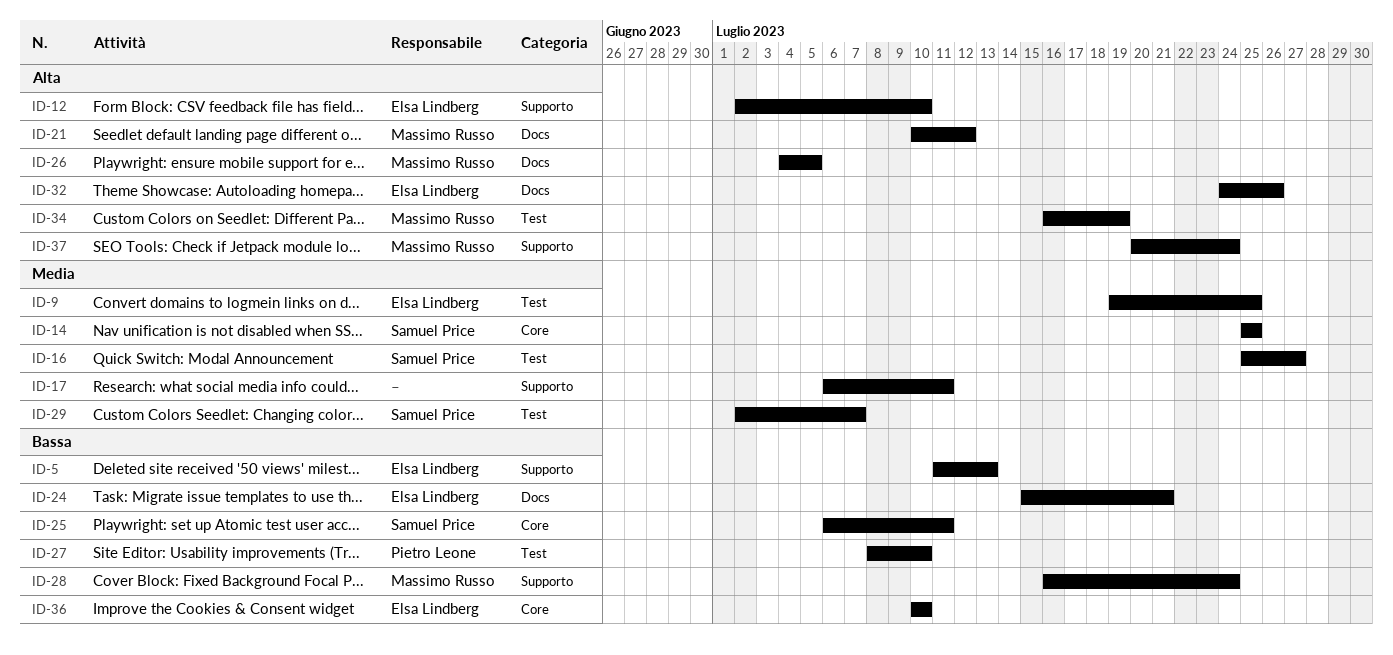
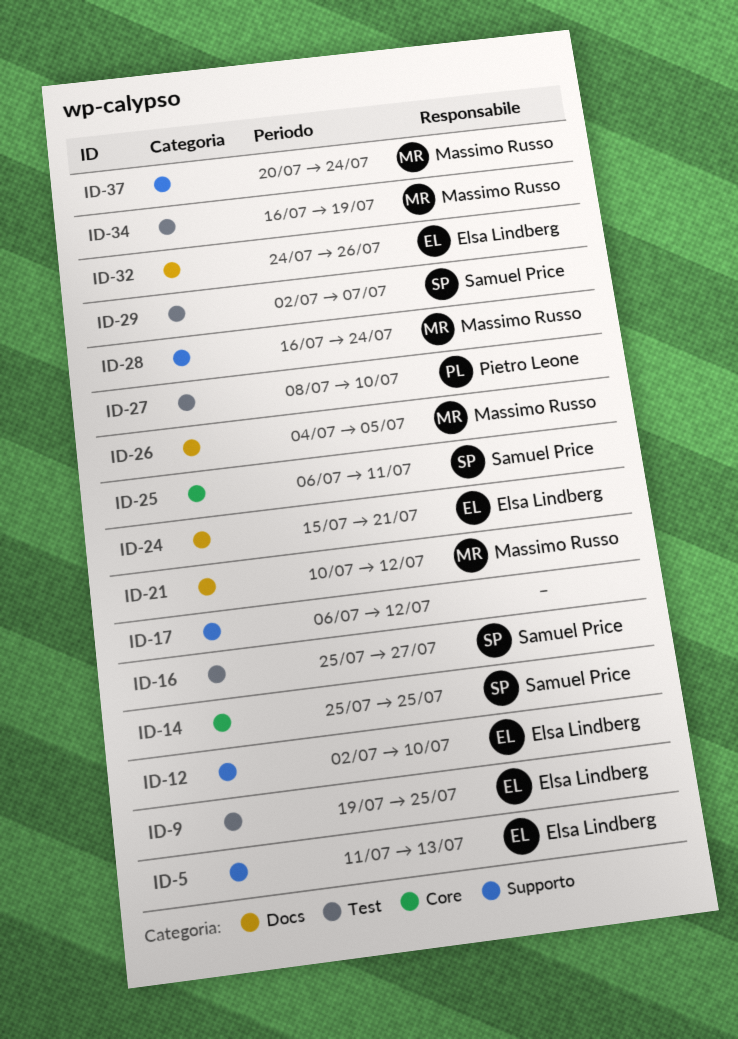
ID-17, due: Jul 11 -> Jul 12
ID-36: present -> none

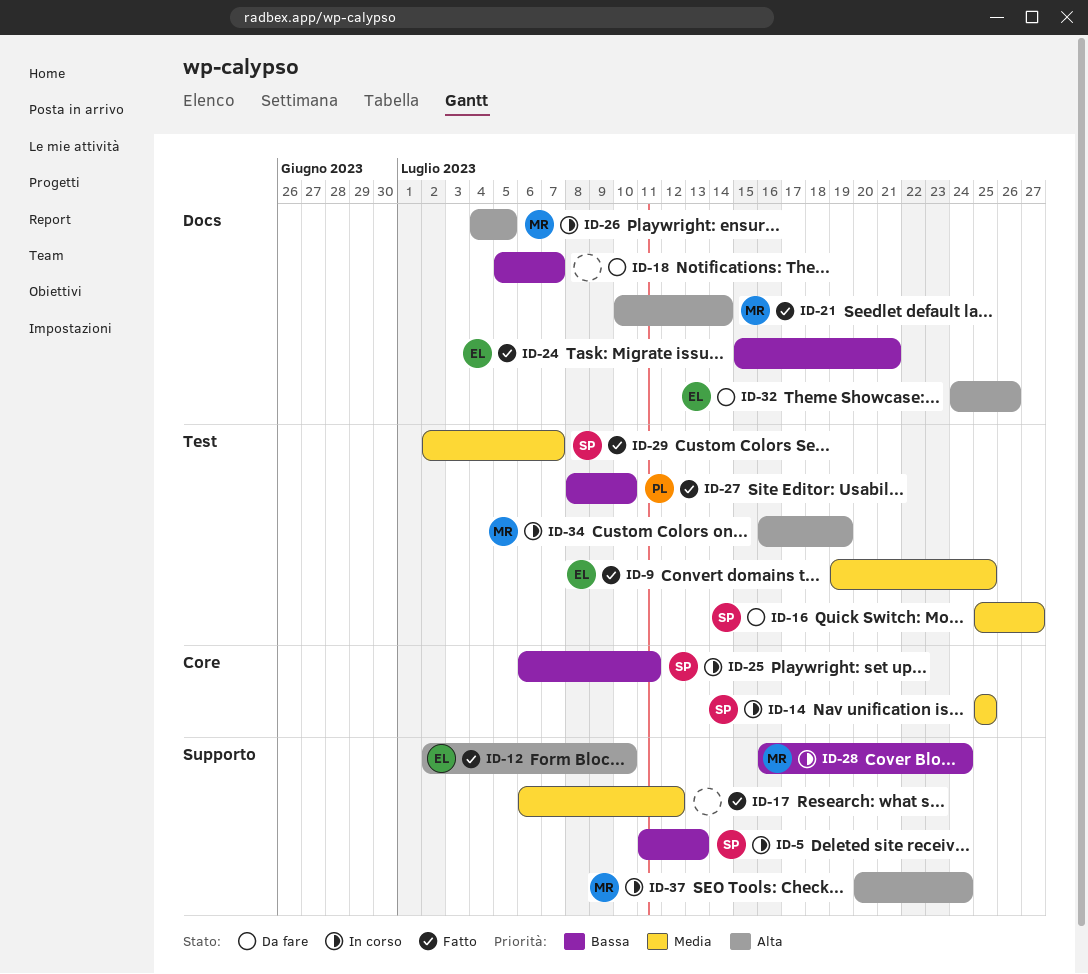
ID-5, owner: Elsa Lindberg -> Samuel Price
ID-18: none -> present
ID-21, due: Jul 12 -> Jul 14

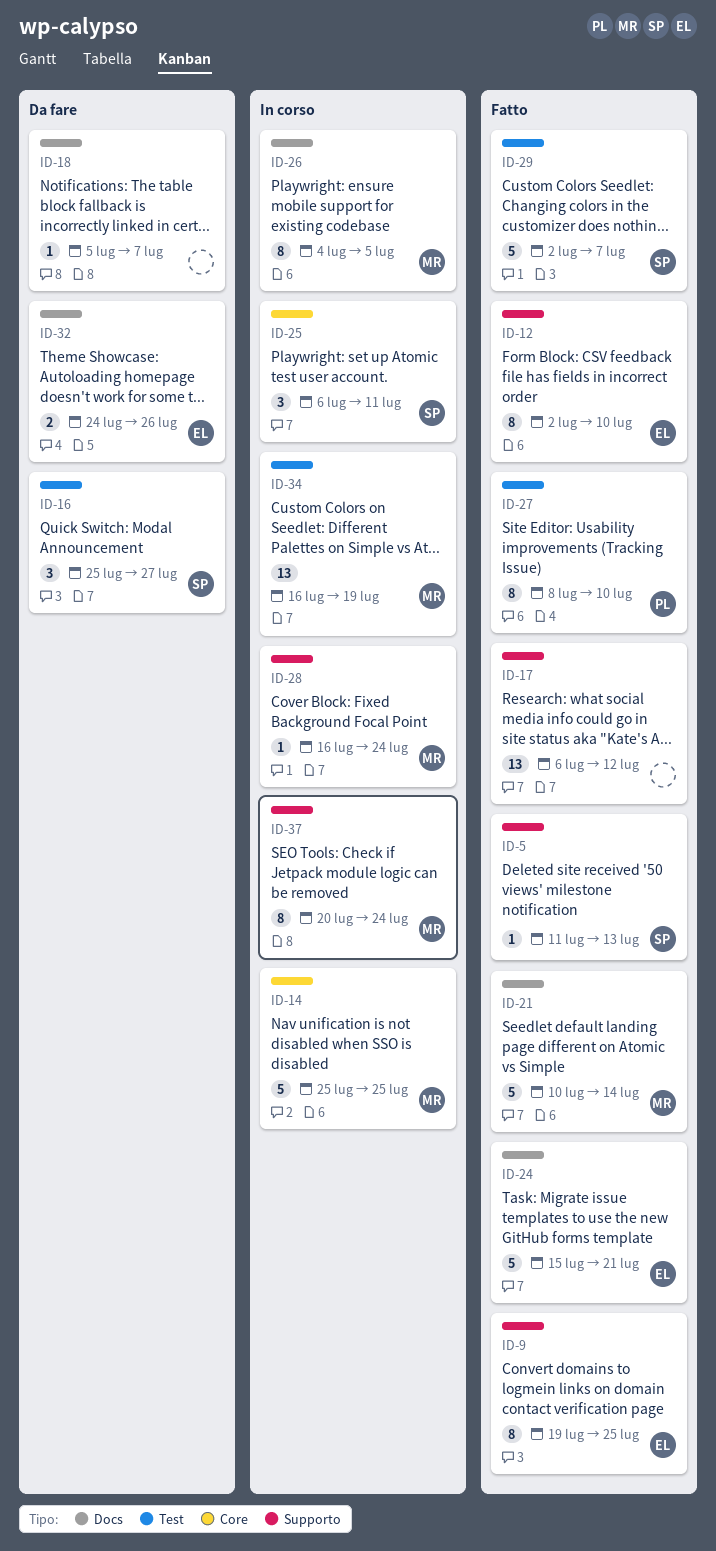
ID-5, status: In corso -> Fatto
ID-9, label: Test -> Supporto
ID-14, owner: SP -> MR

